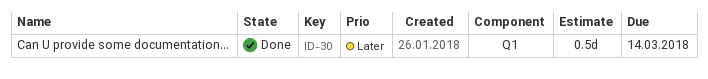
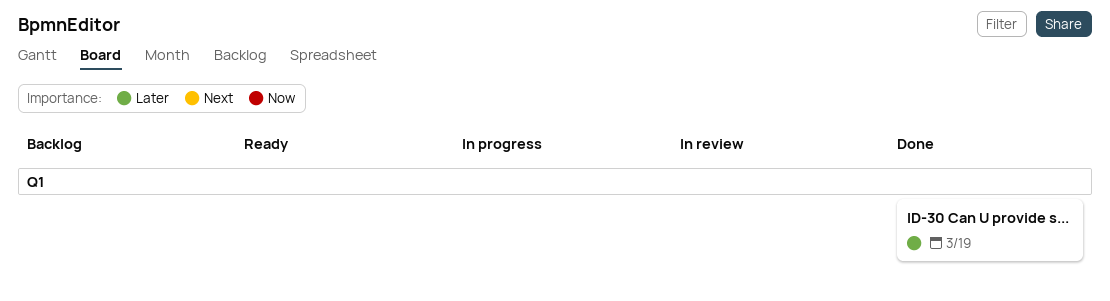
ID-30, due: Mar 14 -> Mar 19

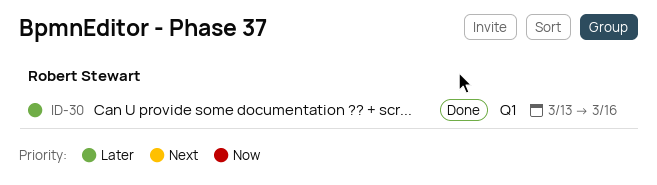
ID-30, due: Mar 19 -> Mar 16

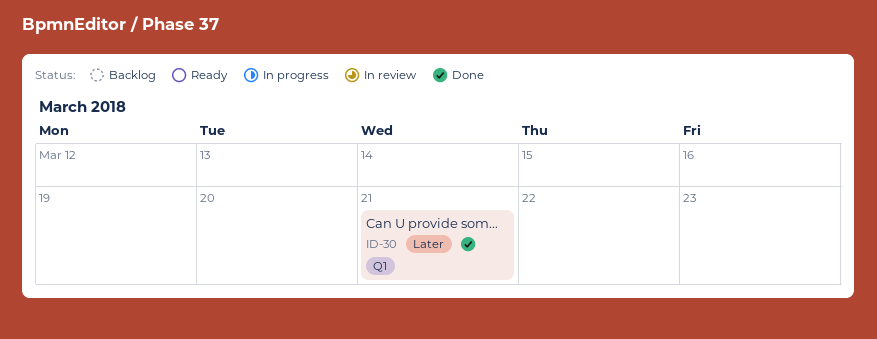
ID-30, due: Mar 16 -> Mar 21

